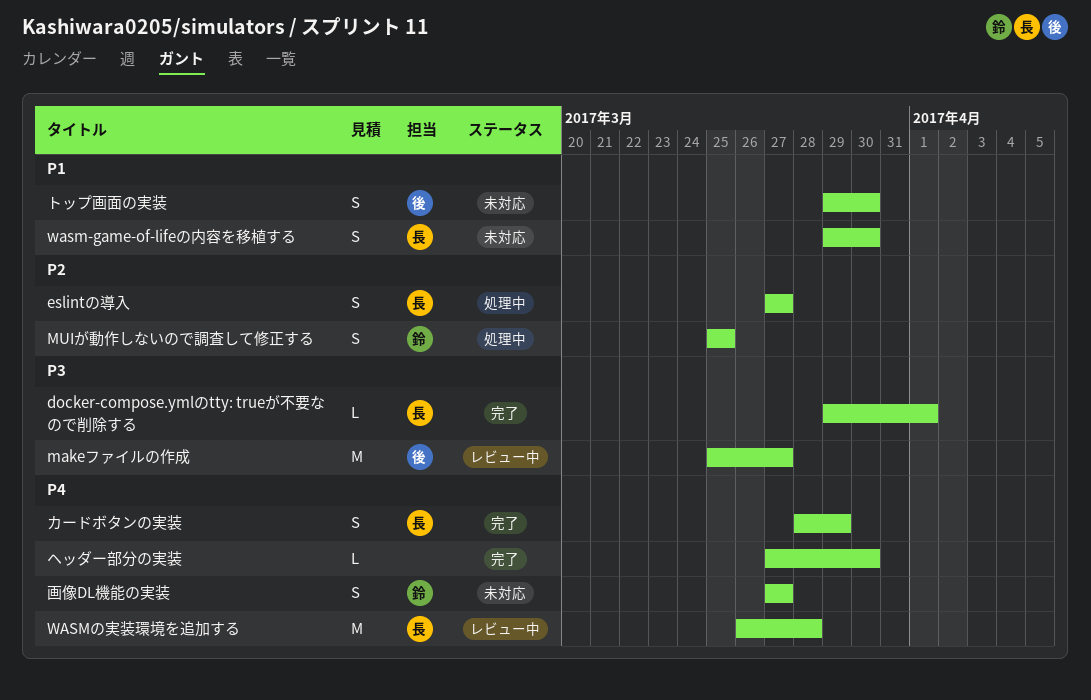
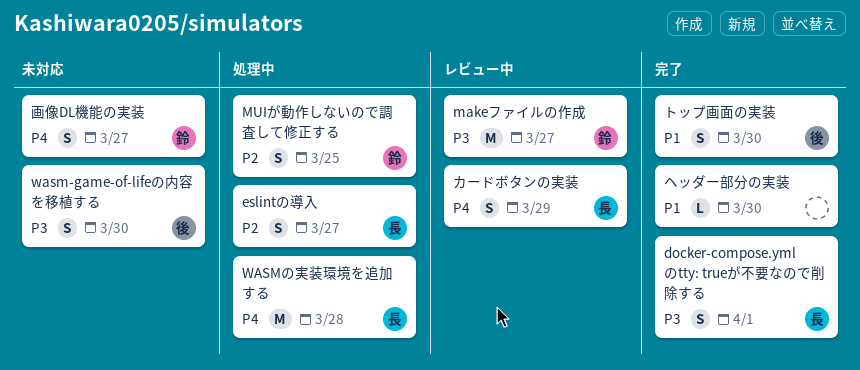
docker-compose.ymlのtty: trueが不要なので削除する, estimate: L -> S
makeファイルの作成, owner: 後 -> 鈴
wasm-game-of-lifeの内容を移植する, owner: 長 -> 後
wasm-game-of-lifeの内容を移植する, priority: P1 -> P3
WASMの実装環境を追加する, status: レビュー中 -> 処理中
カードボタンの実装, status: 完了 -> レビュー中
トップ画面の実装, status: 未対応 -> 完了
ヘッダー部分の実装, priority: P4 -> P1

